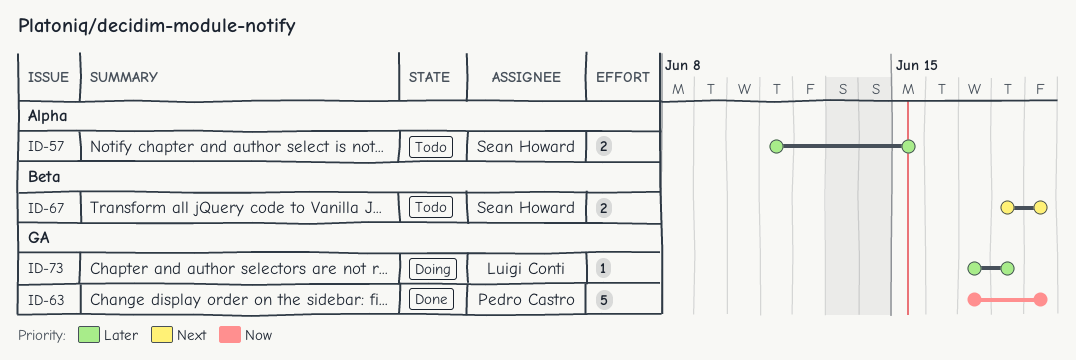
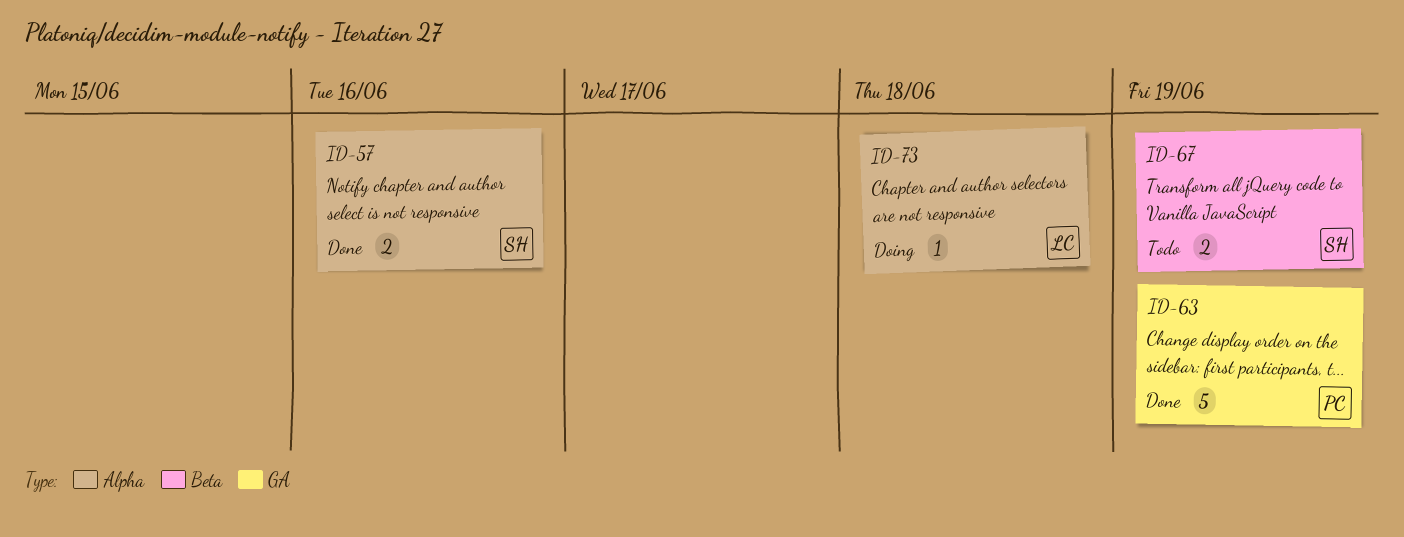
ID-57, status: Todo -> Done
ID-57, due: Jun 15 -> Jun 16
ID-73, label: GA -> Alpha

